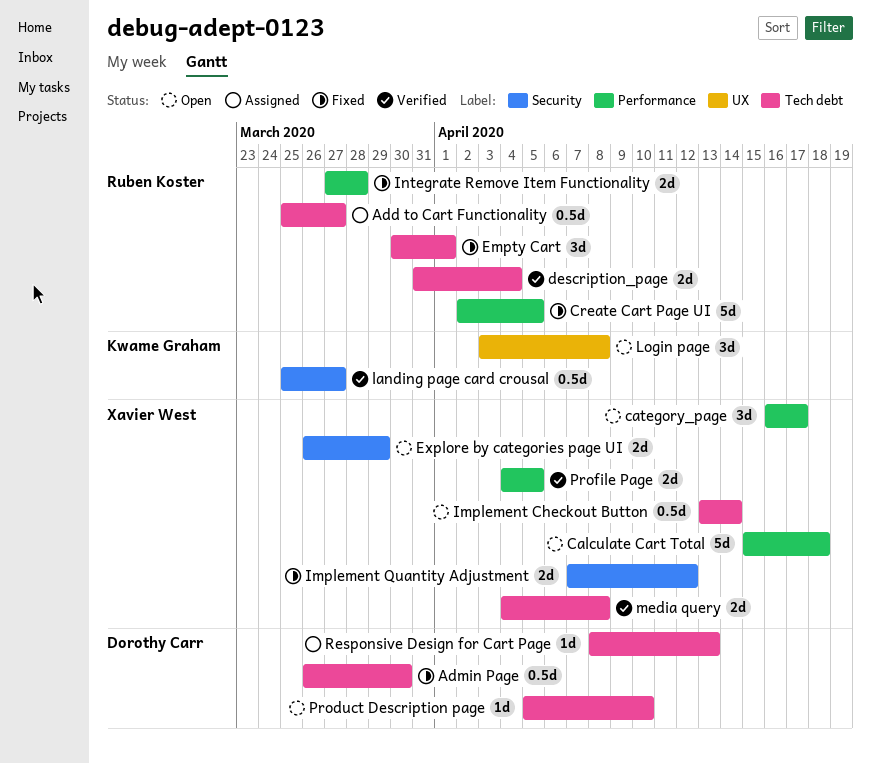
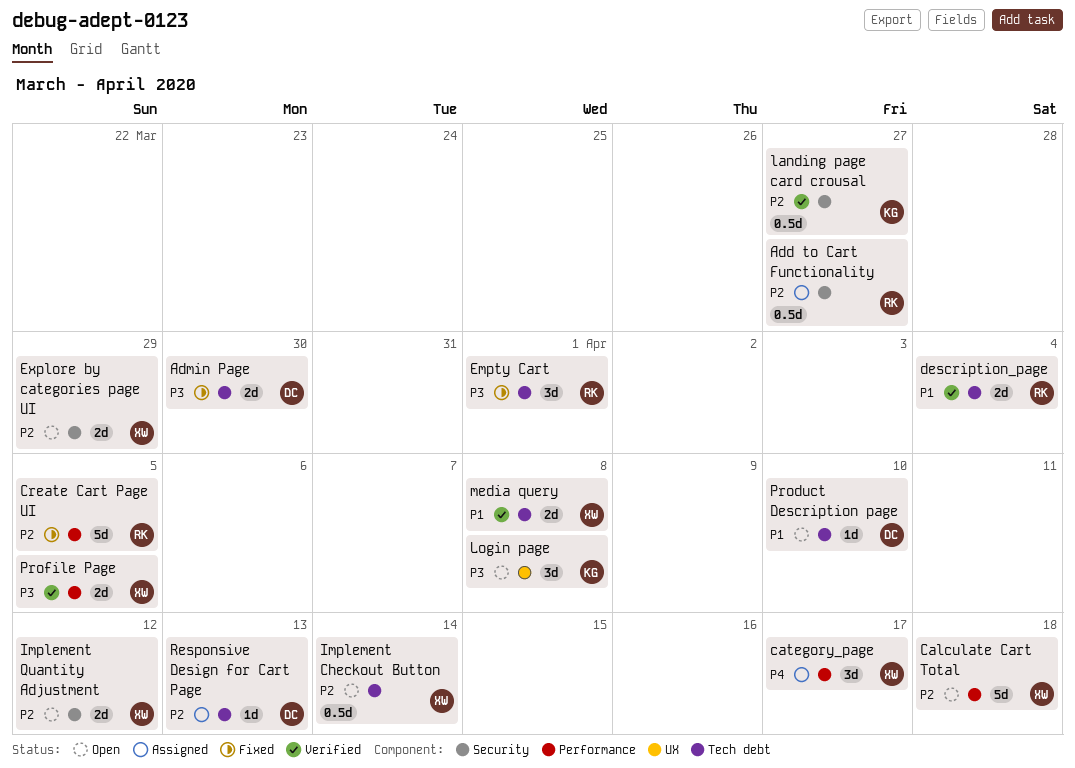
Add to Cart Functionality, label: Tech debt -> Security
Admin Page, estimate: 0.5d -> 2d
category_page, status: Open -> Assigned
Implement Quantity Adjustment, status: Fixed -> Open
Integrate Remove Item Functionality: present -> none

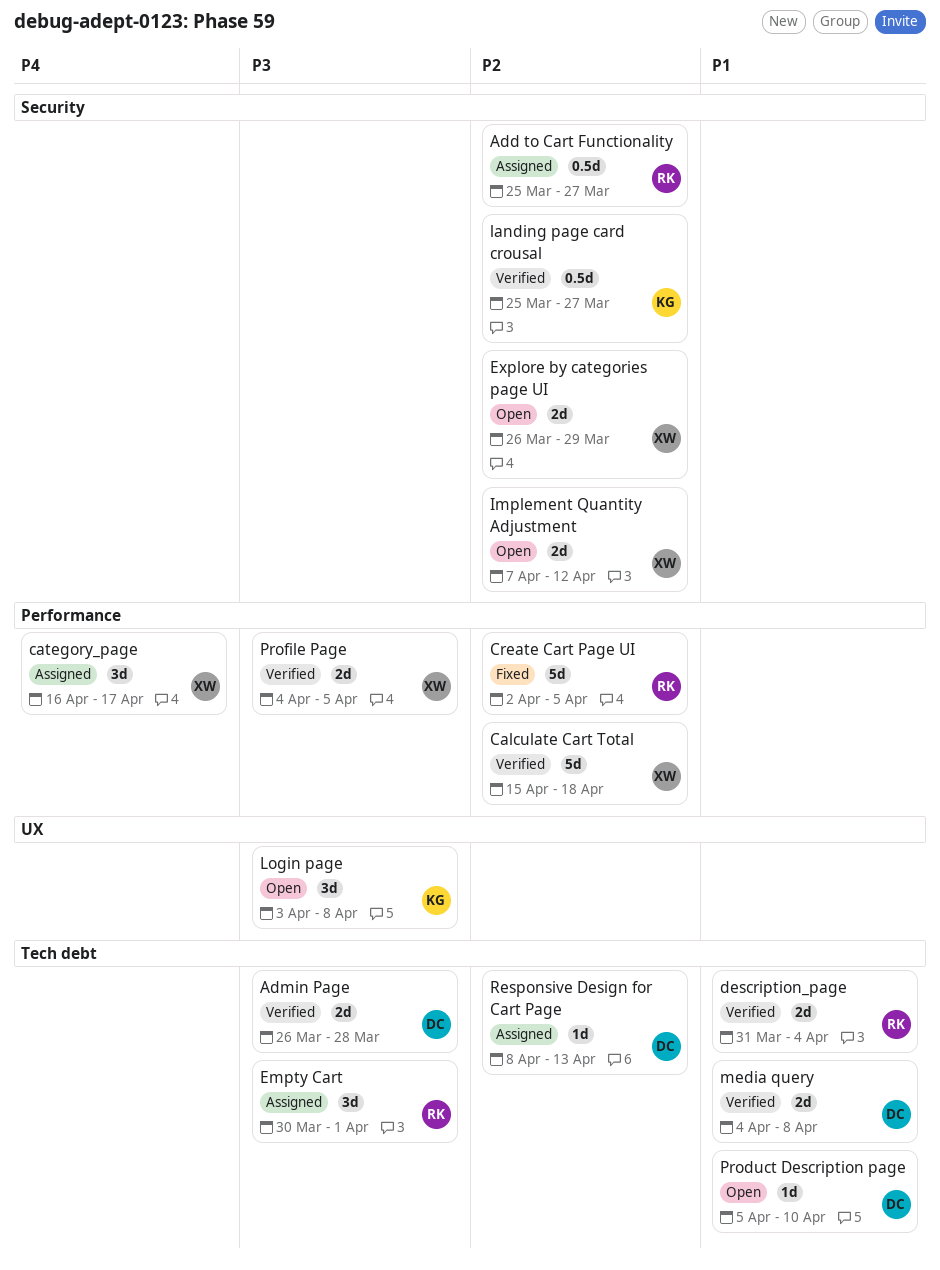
Admin Page, status: Fixed -> Verified
Admin Page, due: Mar 30 -> Mar 28
Calculate Cart Total, status: Open -> Verified
Empty Cart, status: Fixed -> Assigned
Implement Checkout Button: present -> none
media query, owner: XW -> DC

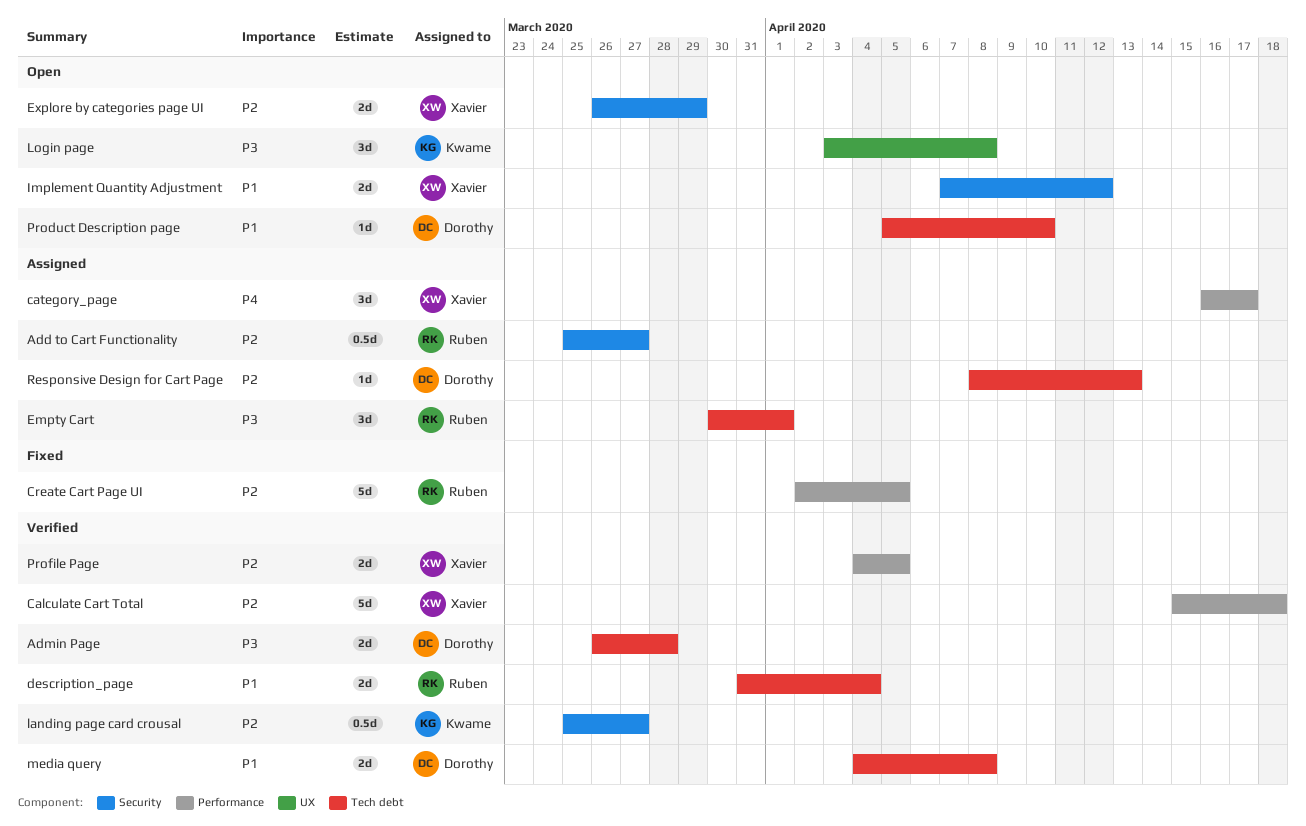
Implement Quantity Adjustment, priority: P2 -> P1
Profile Page, priority: P3 -> P2

